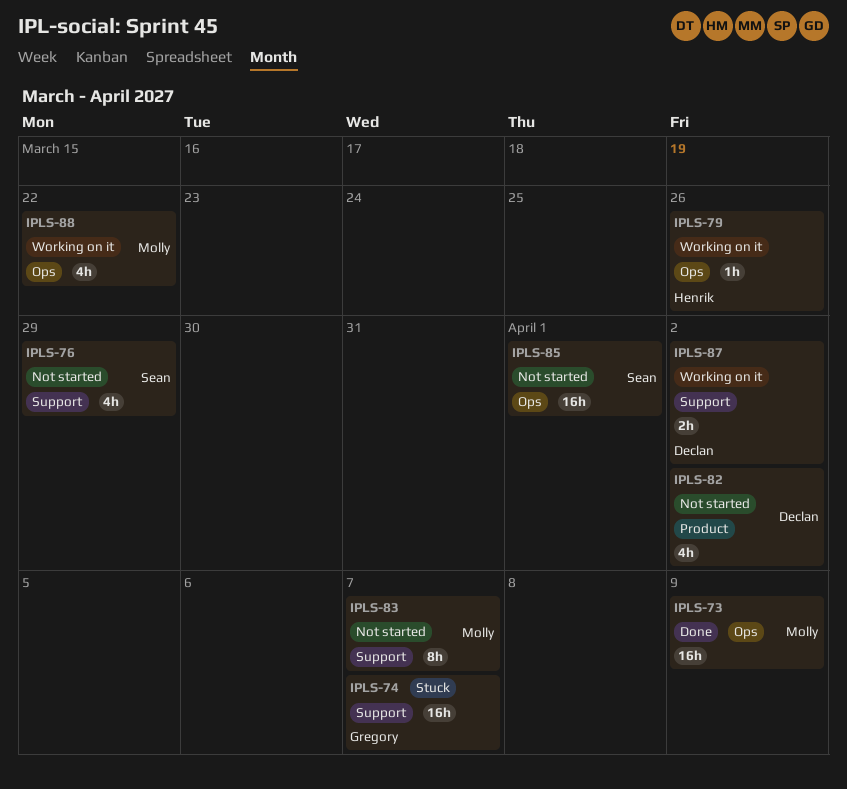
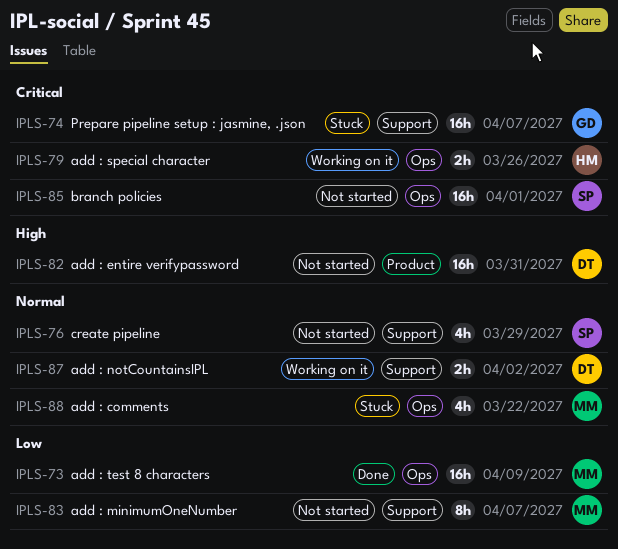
IPLS-79, estimate: 1h -> 2h
IPLS-82, estimate: 4h -> 16h
IPLS-82, due: Apr 2 -> Mar 31
IPLS-88, status: Working on it -> Stuck

